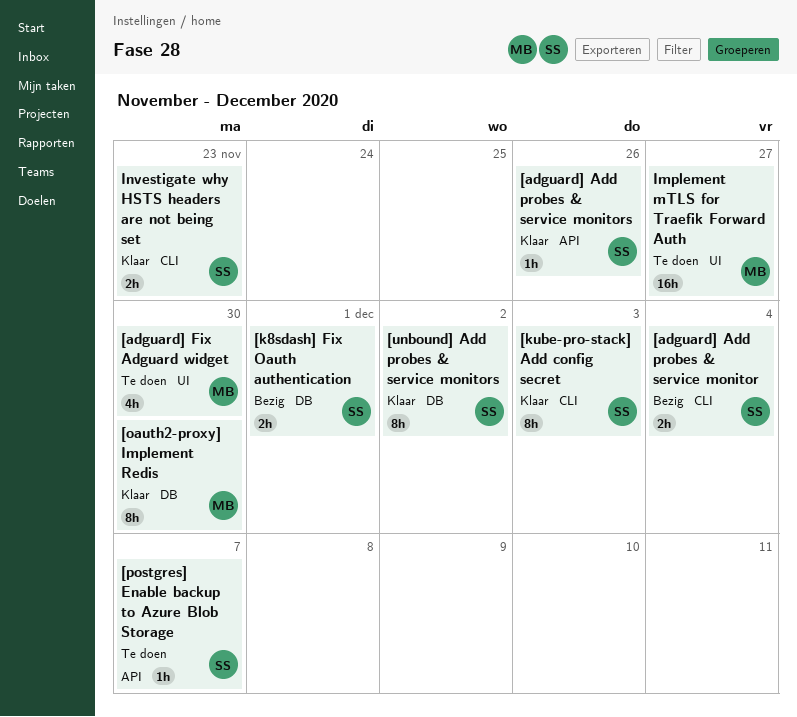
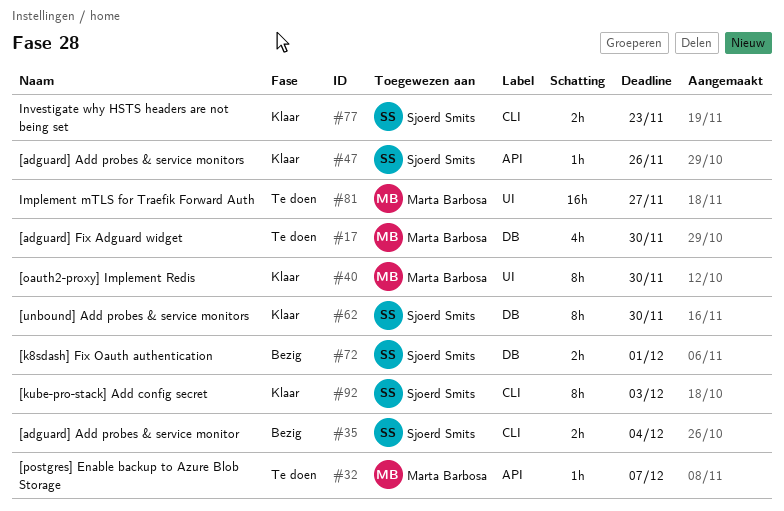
[adguard] Fix Adguard widget, label: UI -> DB
[oauth2-proxy] Implement Redis, label: DB -> UI
[postgres] Enable backup to Azure Blob Storage, owner: Sjoerd Smits -> Marta Barbosa
[unbound] Add probes & service monitors, due: Dec 2 -> Nov 30

